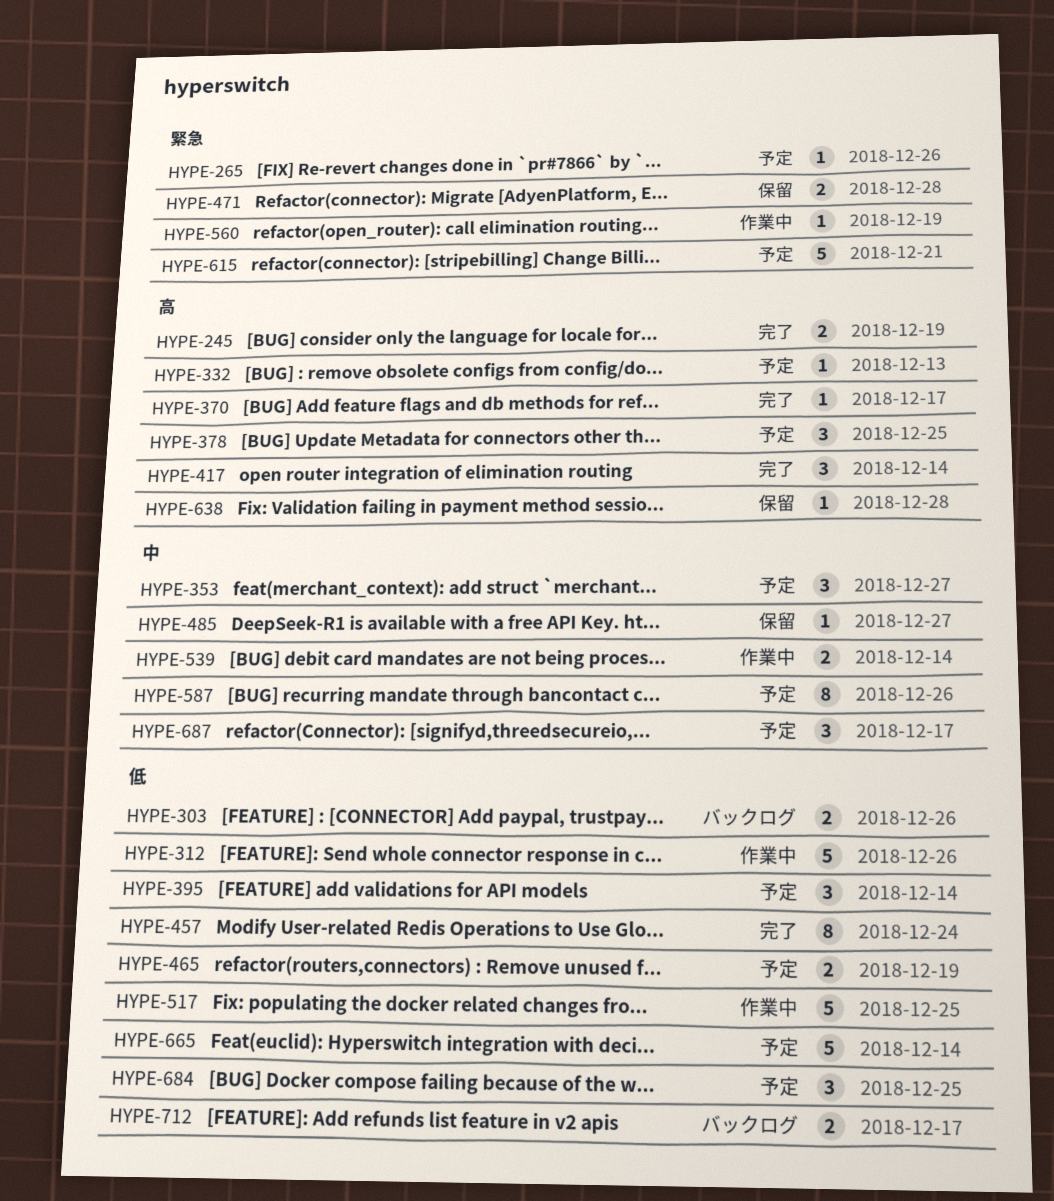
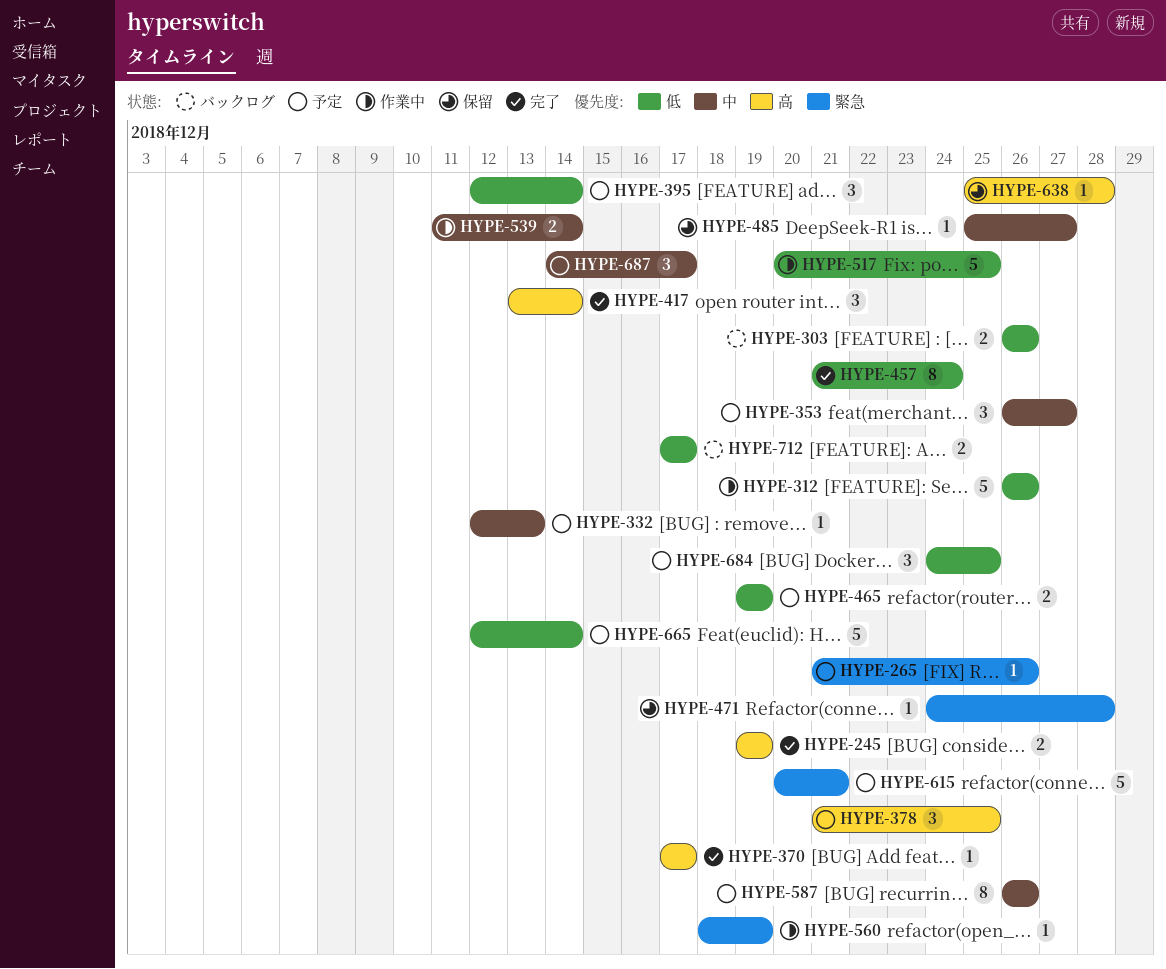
HYPE-332, priority: 高 -> 中
HYPE-471, estimate: 2 -> 1

